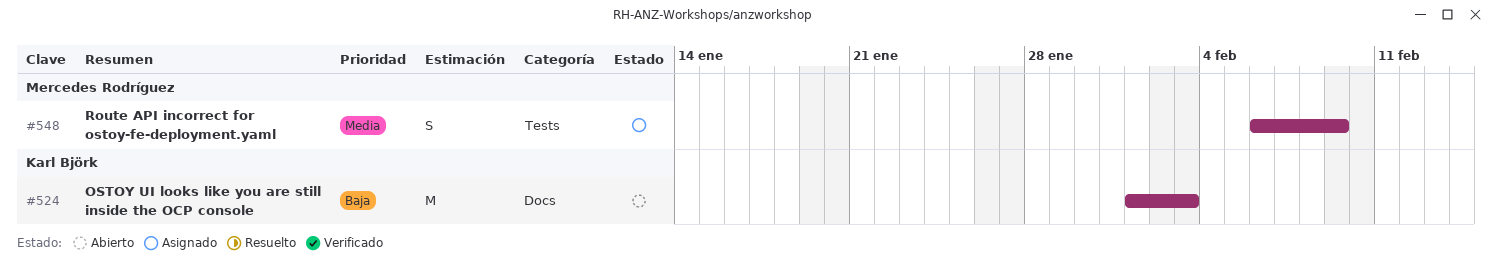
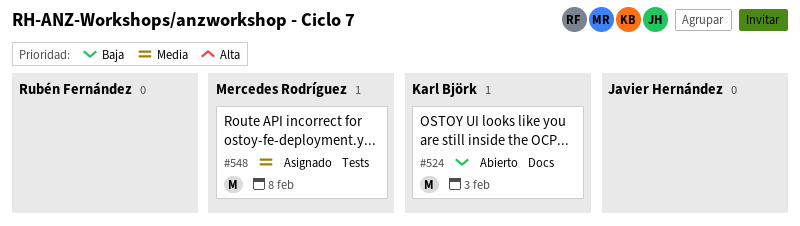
#548, estimate: S -> M
#548, due: Feb 9 -> Feb 8

